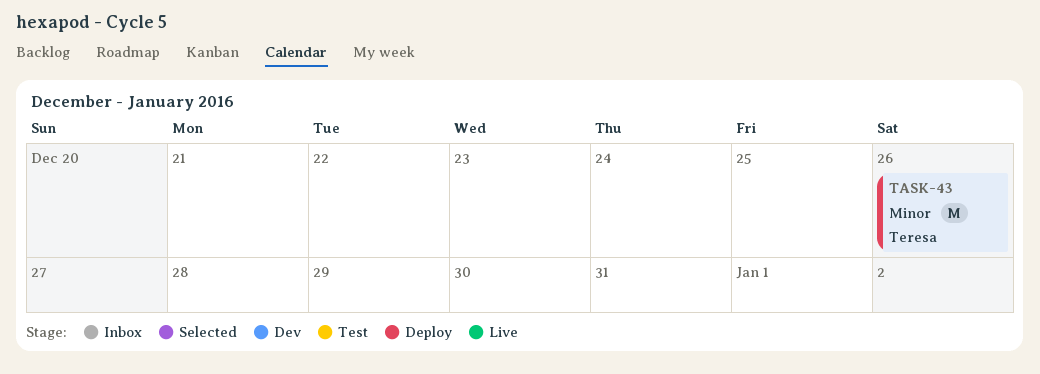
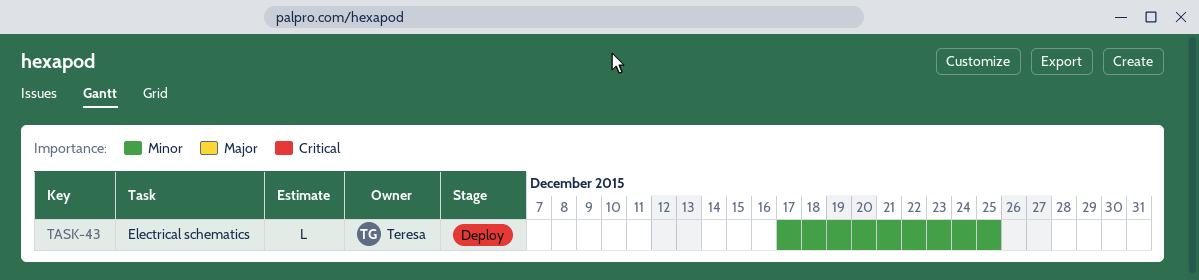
TASK-43, estimate: M -> L
TASK-43, due: Dec 26 -> Dec 25

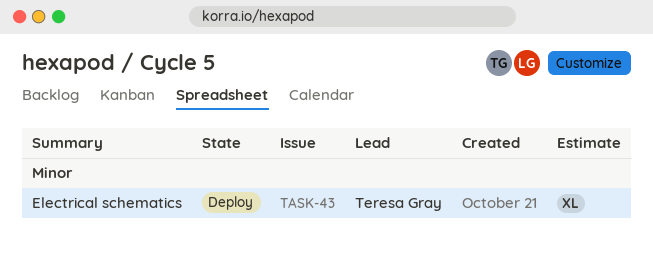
TASK-43, estimate: L -> XL

